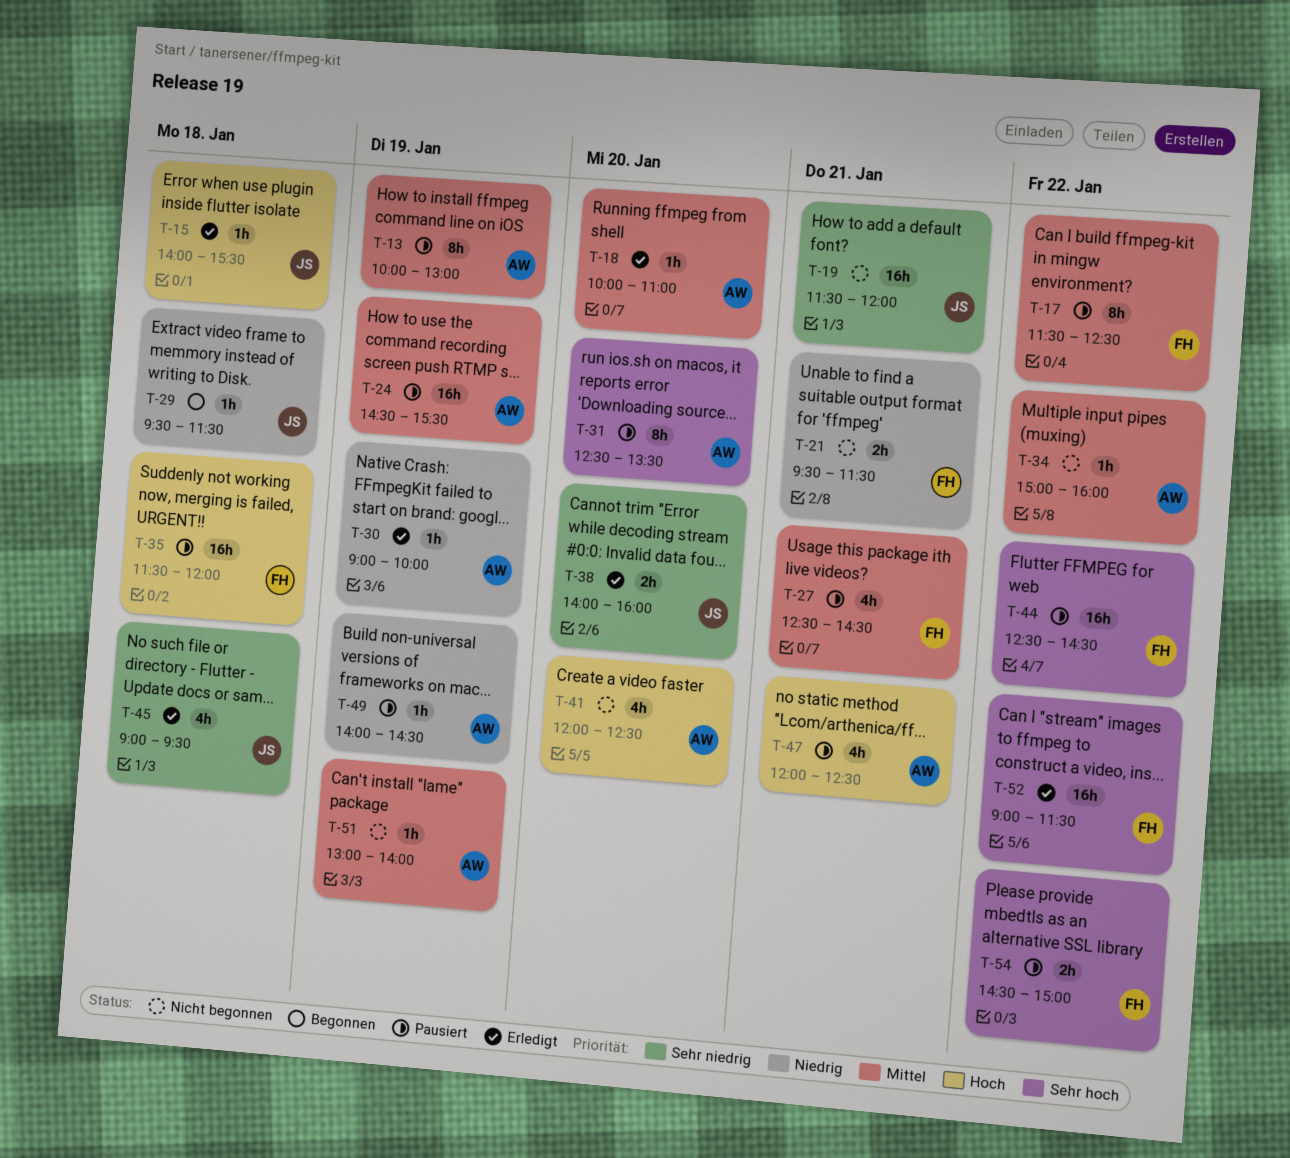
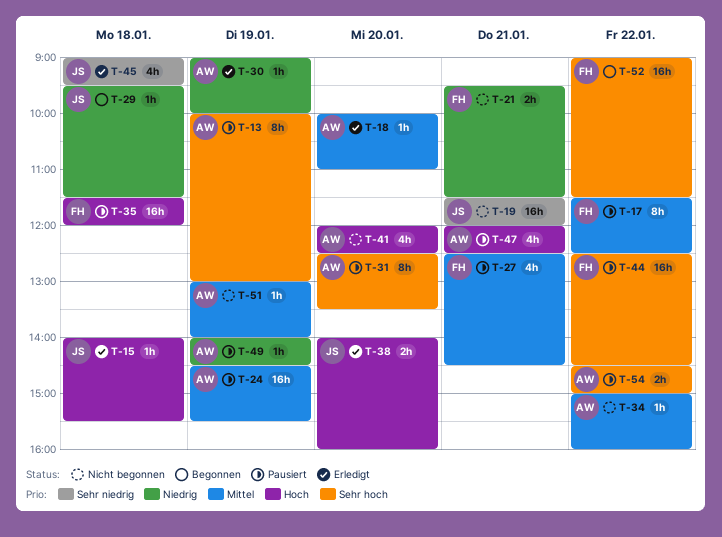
T-13, priority: Mittel -> Sehr hoch
T-38, priority: Sehr niedrig -> Hoch
T-52, status: Erledigt -> Begonnen
T-54, owner: FH -> AW

